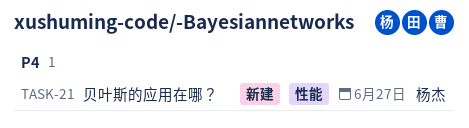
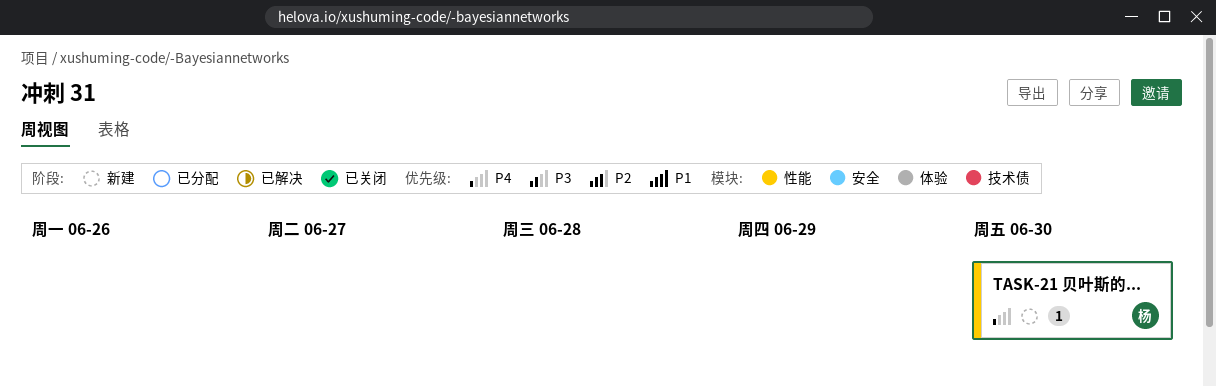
TASK-21, due: Jun 27 -> Jun 30

